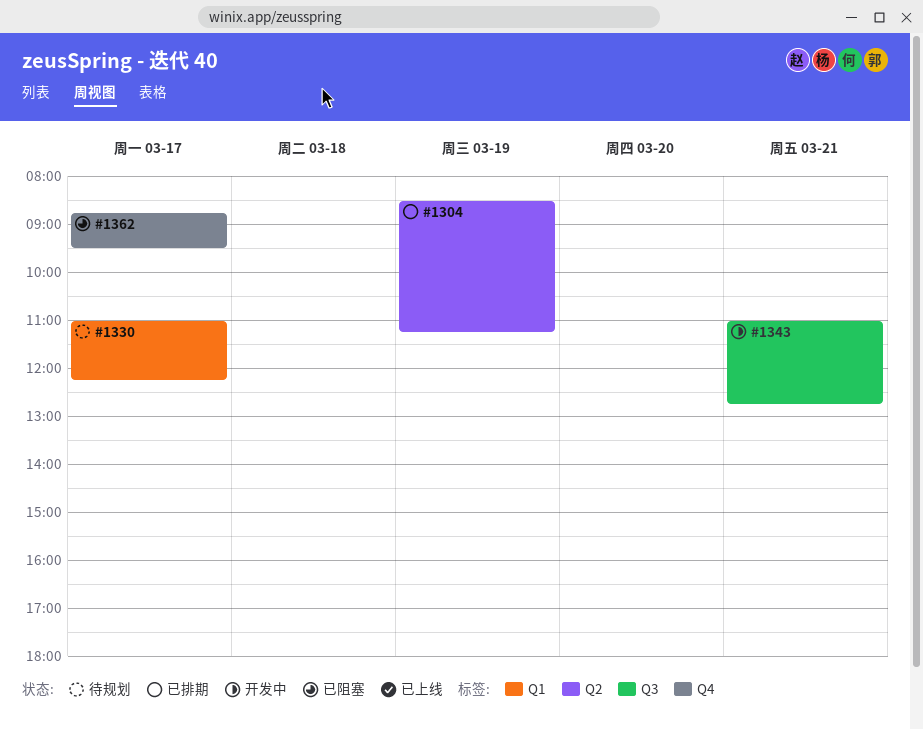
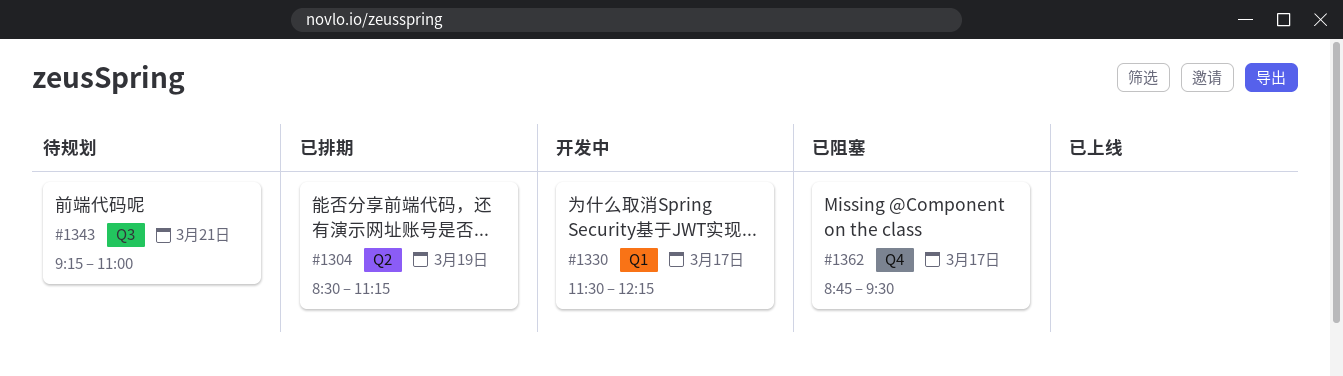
#1330, status: 待规划 -> 开发中
#1330, begins: 11:00 -> 11:30
#1343, status: 开发中 -> 待规划
#1343, begins: 11:00 -> 09:15
#1343, ends: 12:45 -> 11:00

